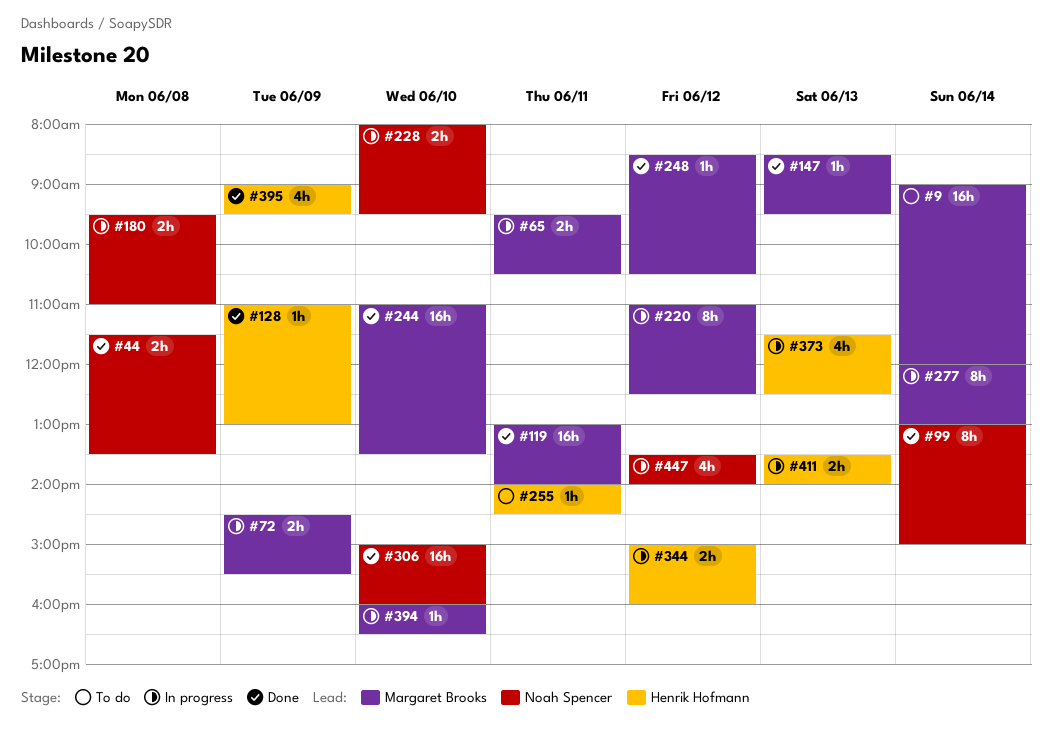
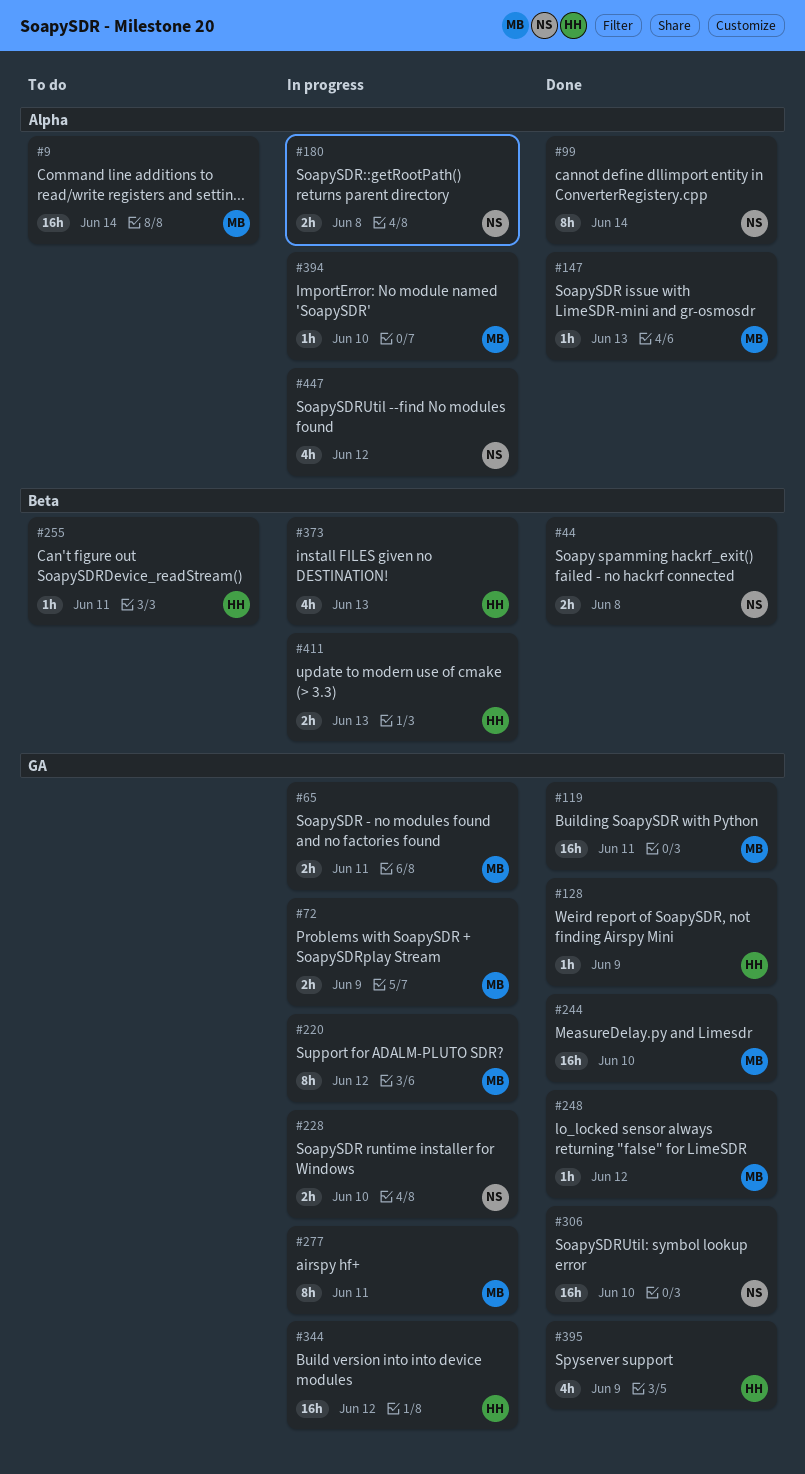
#277, day: Jun 14 -> Jun 11
#344, estimate: 2h -> 16h

